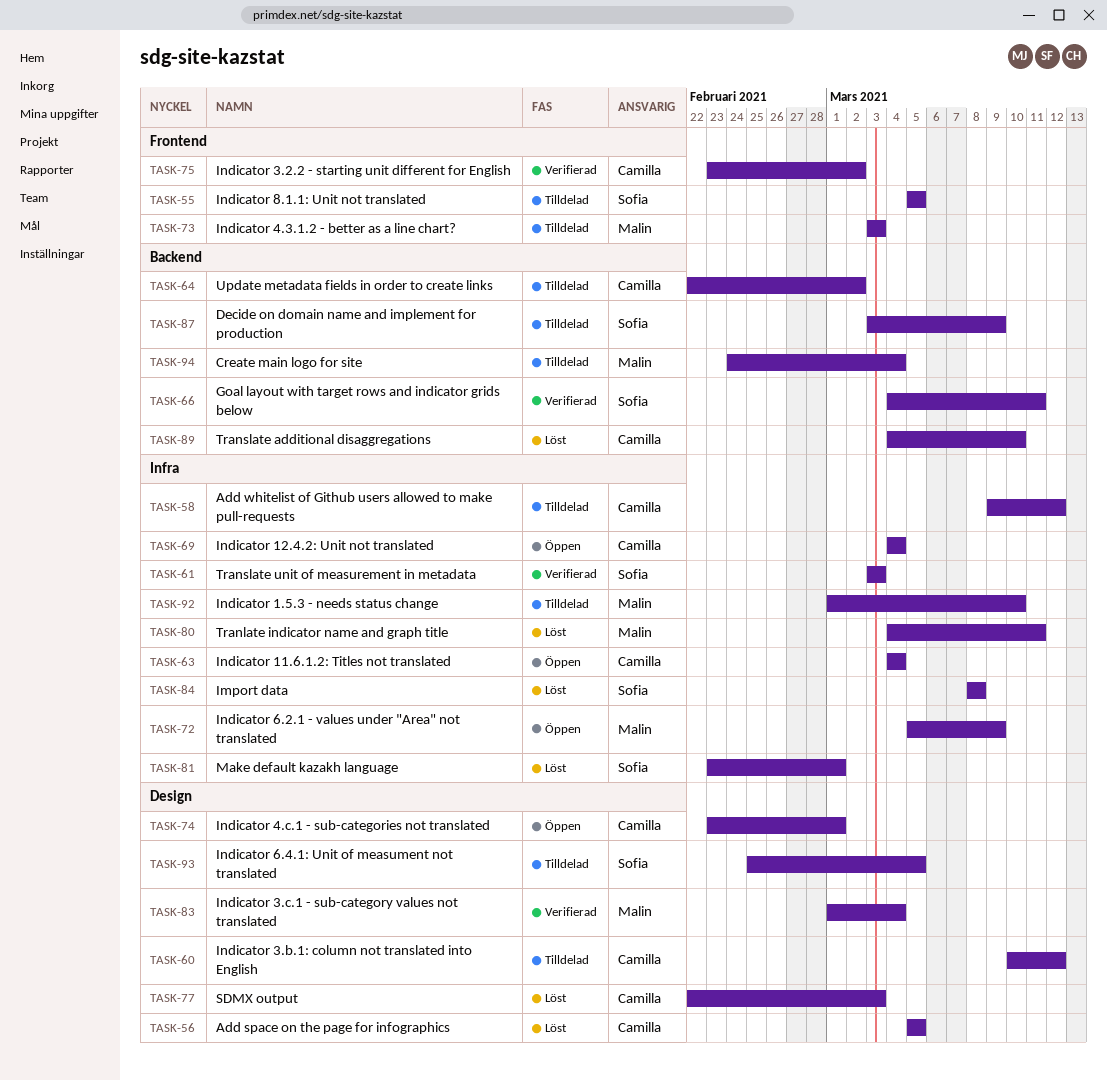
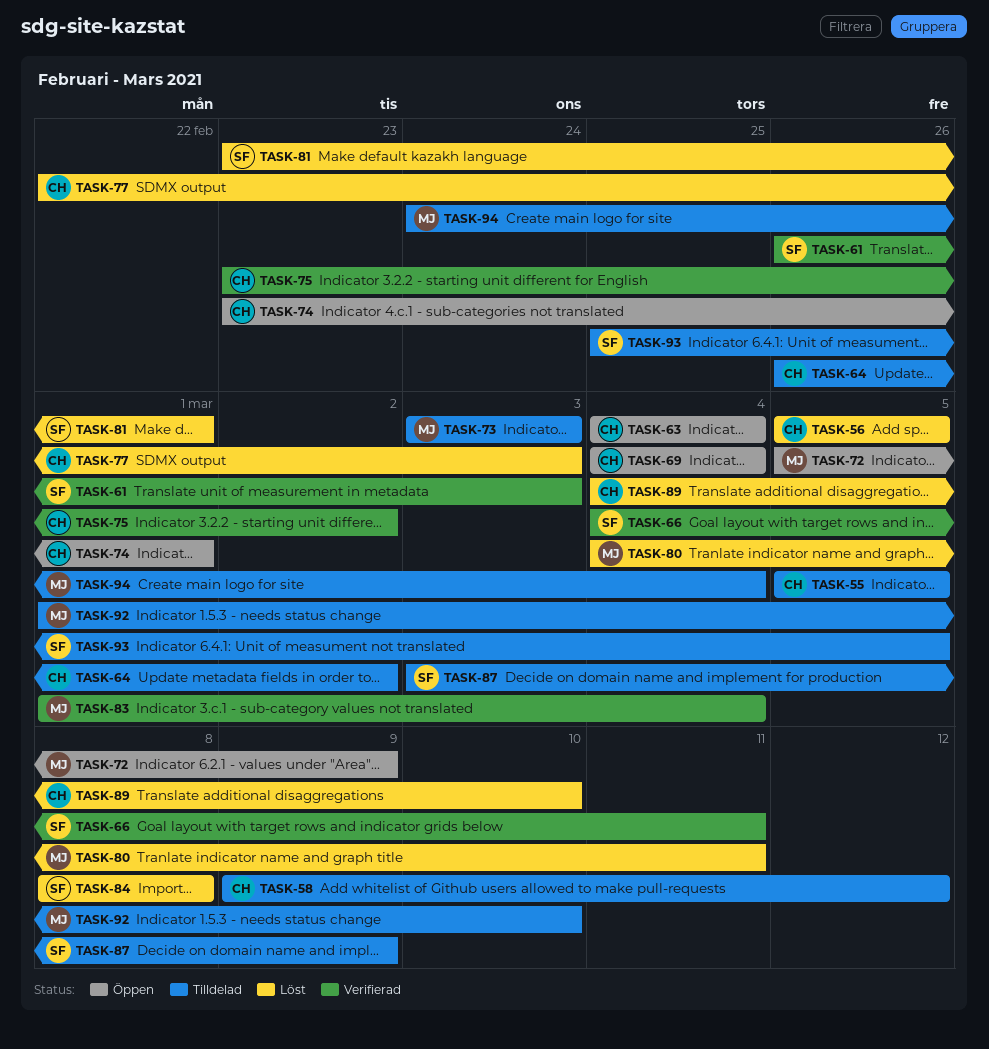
TASK-55, owner: Sofia -> Camilla
TASK-60: present -> none
TASK-61, start: Mar 3 -> Feb 26
TASK-64, start: Feb 22 -> Feb 26

